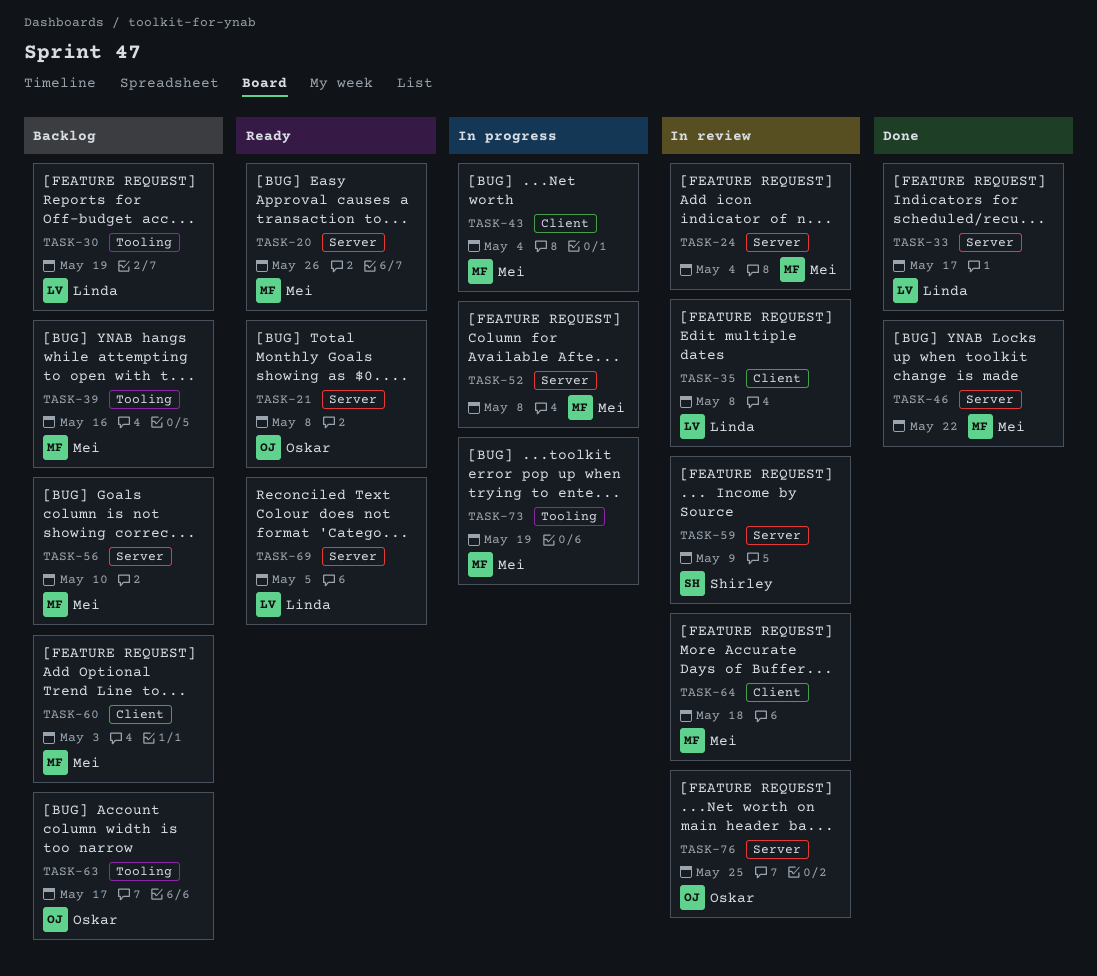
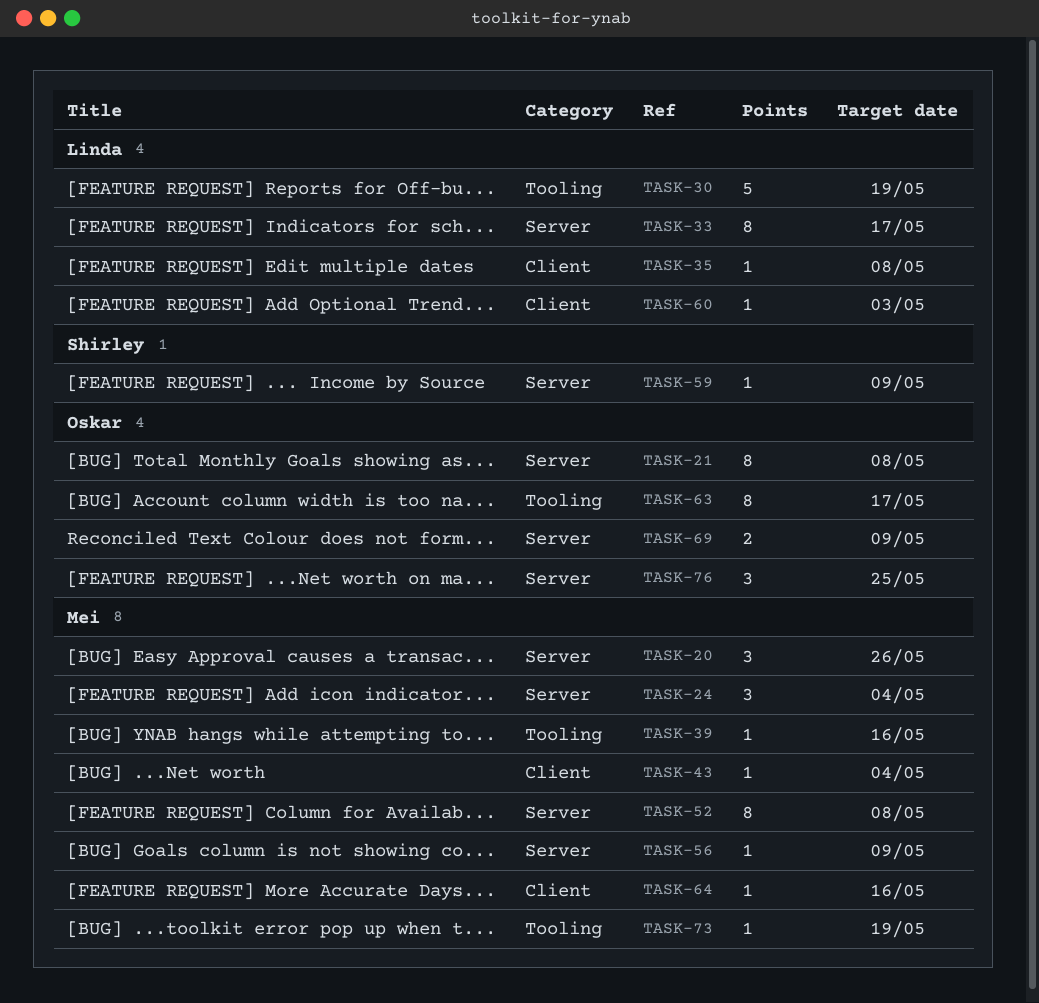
TASK-46: present -> none
TASK-56, due: May 10 -> May 9
TASK-60, owner: Mei -> Linda
TASK-64, due: May 18 -> May 16
TASK-69, owner: Linda -> Oskar
TASK-69, due: May 5 -> May 9

